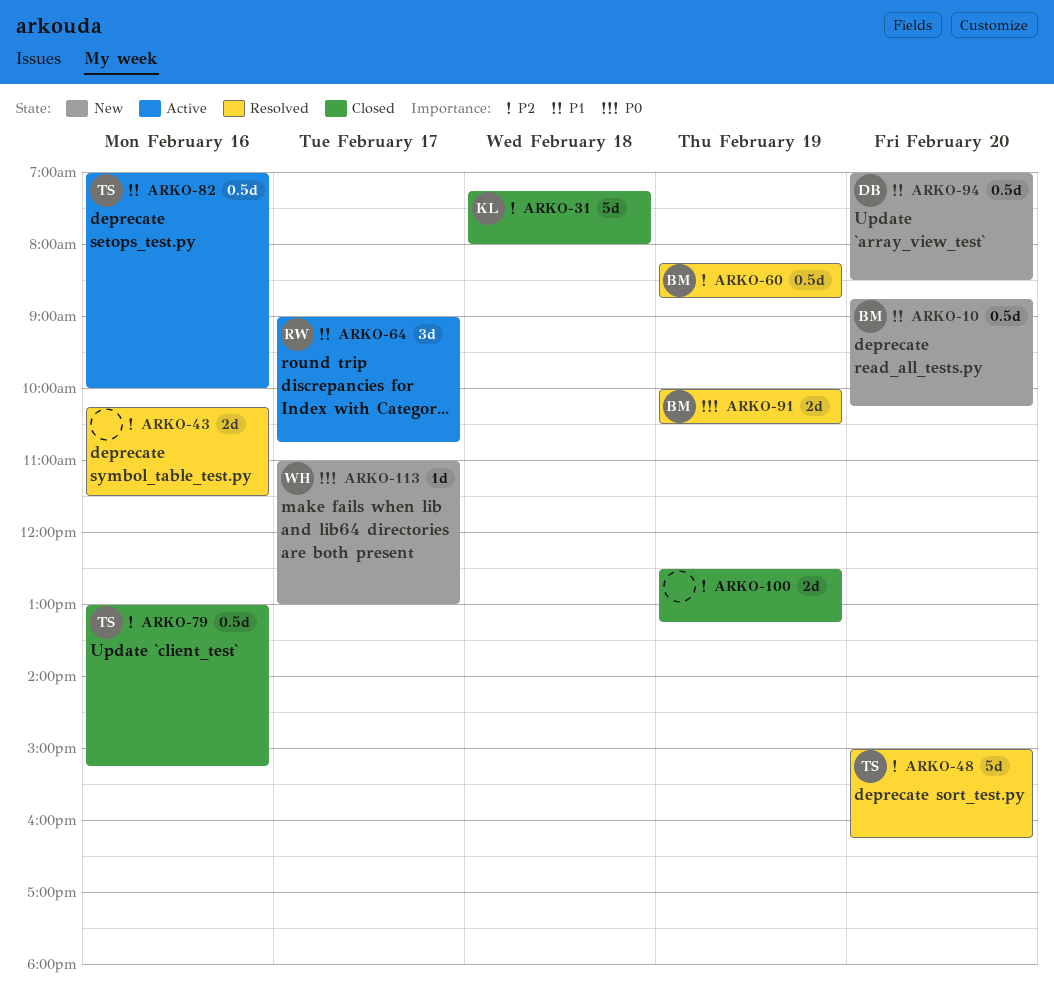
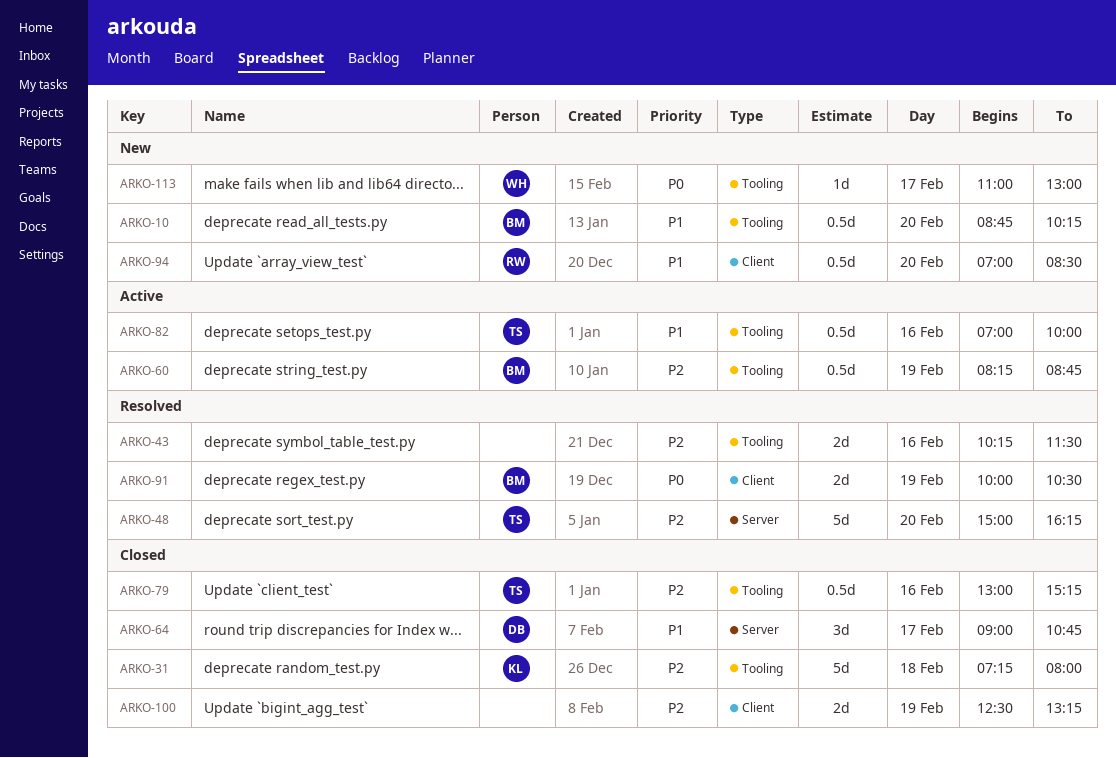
ARKO-60, status: Resolved -> Active
ARKO-64, status: Active -> Closed
ARKO-64, owner: RW -> DB
ARKO-94, owner: DB -> RW

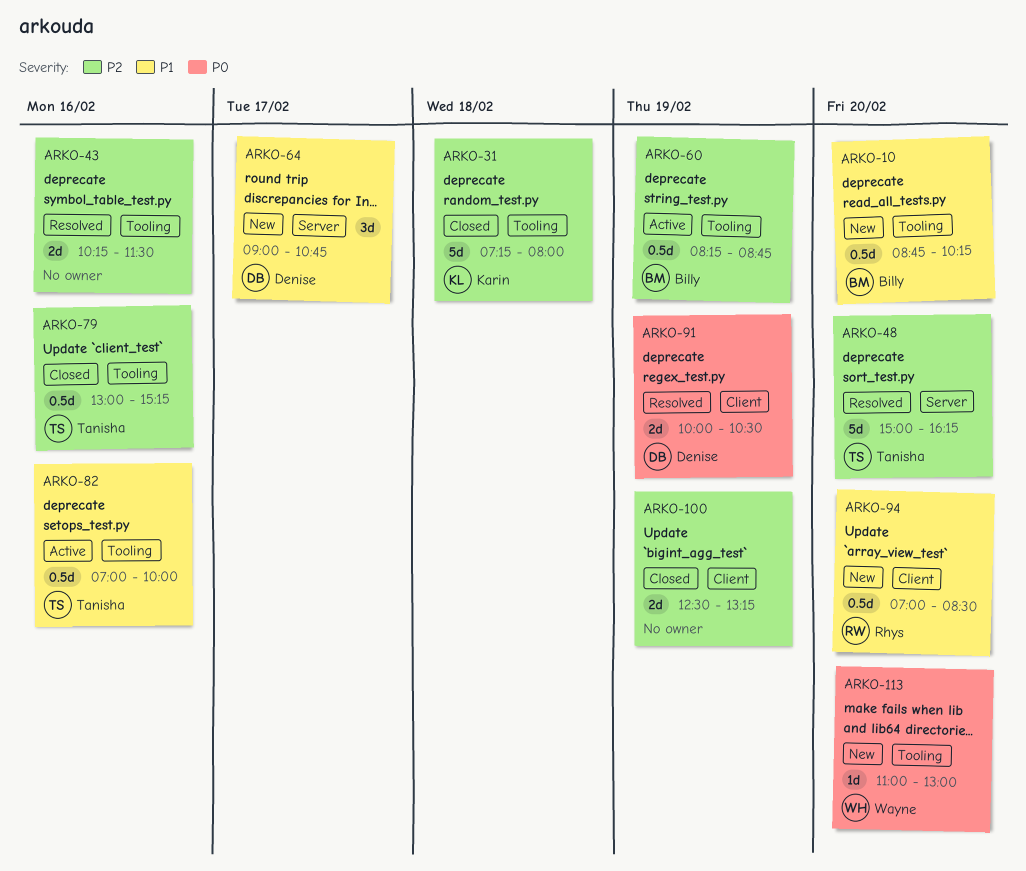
ARKO-64, status: Closed -> New
ARKO-91, owner: Billy -> Denise
ARKO-113, day: Feb 17 -> Feb 20

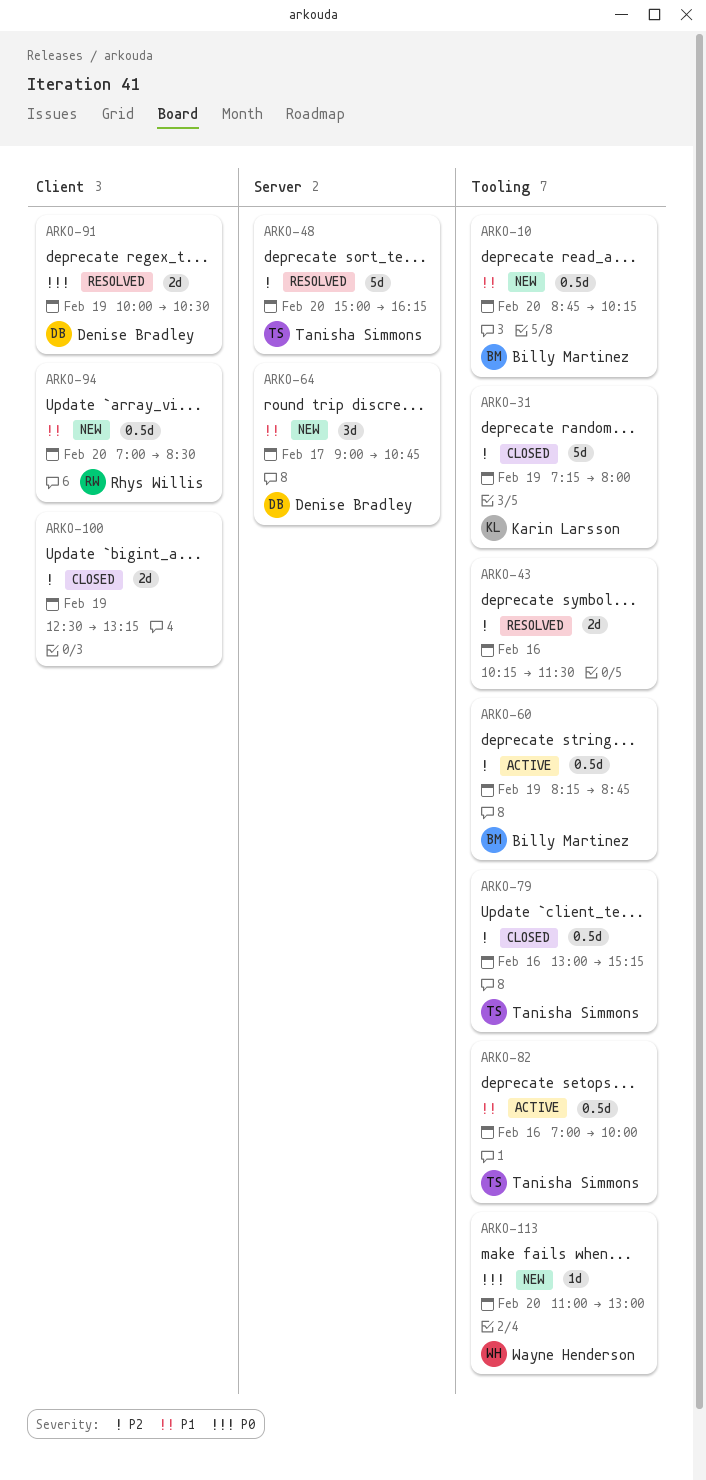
ARKO-31, day: Feb 18 -> Feb 19

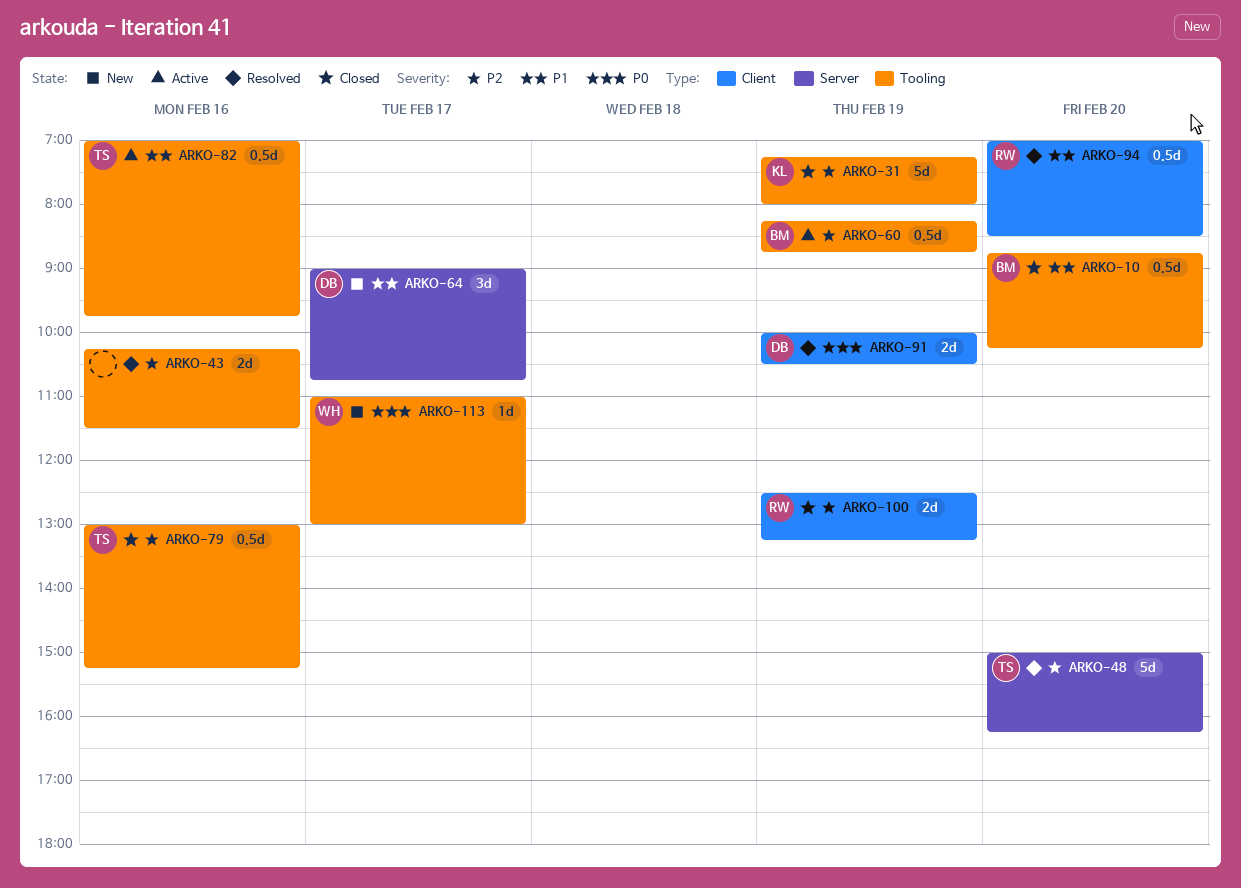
ARKO-10, status: New -> Closed
ARKO-82, ends: 10:00 -> 09:45
ARKO-94, status: New -> Resolved
ARKO-100, owner: none -> Rhys Willis
ARKO-113, day: Feb 20 -> Feb 17

